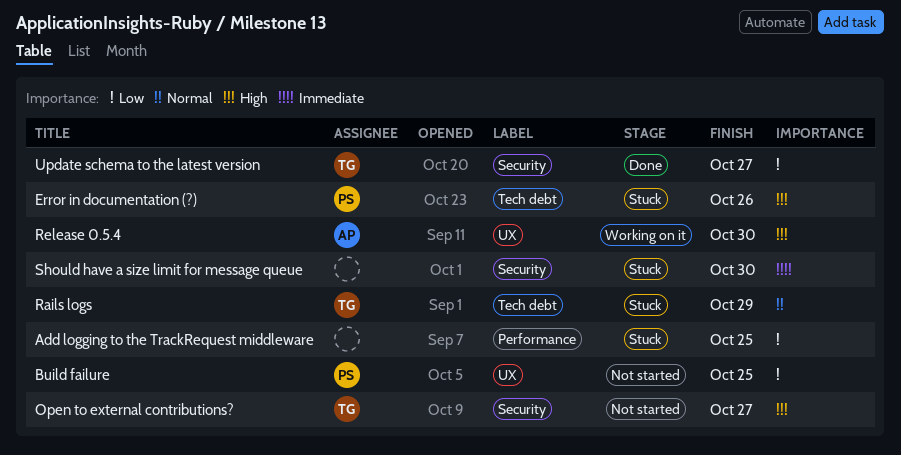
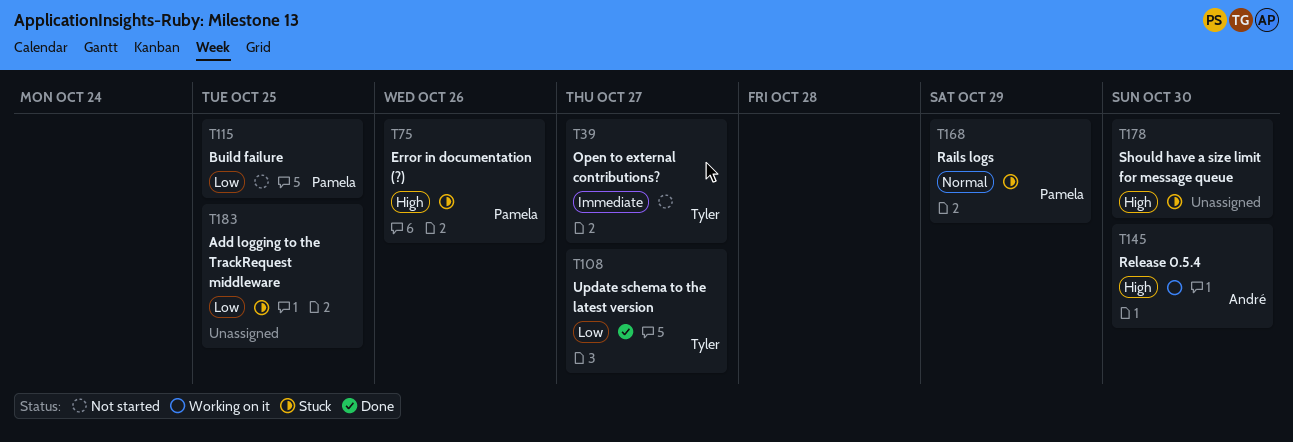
Open to external contributions?, priority: High -> Immediate
Rails logs, owner: Tyler -> Pamela
Should have a size limit for message queue, priority: Immediate -> High

